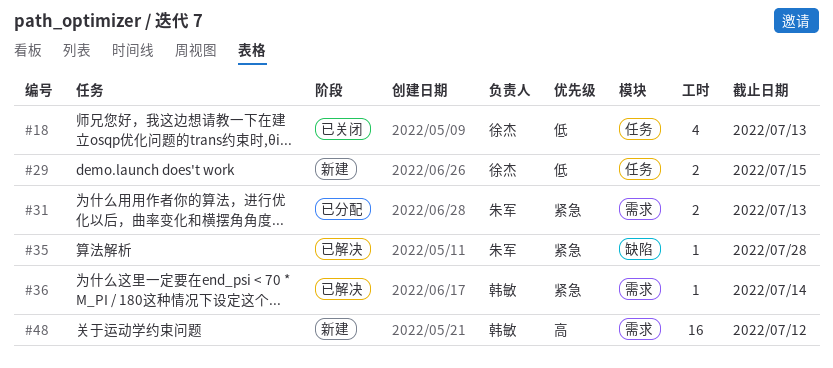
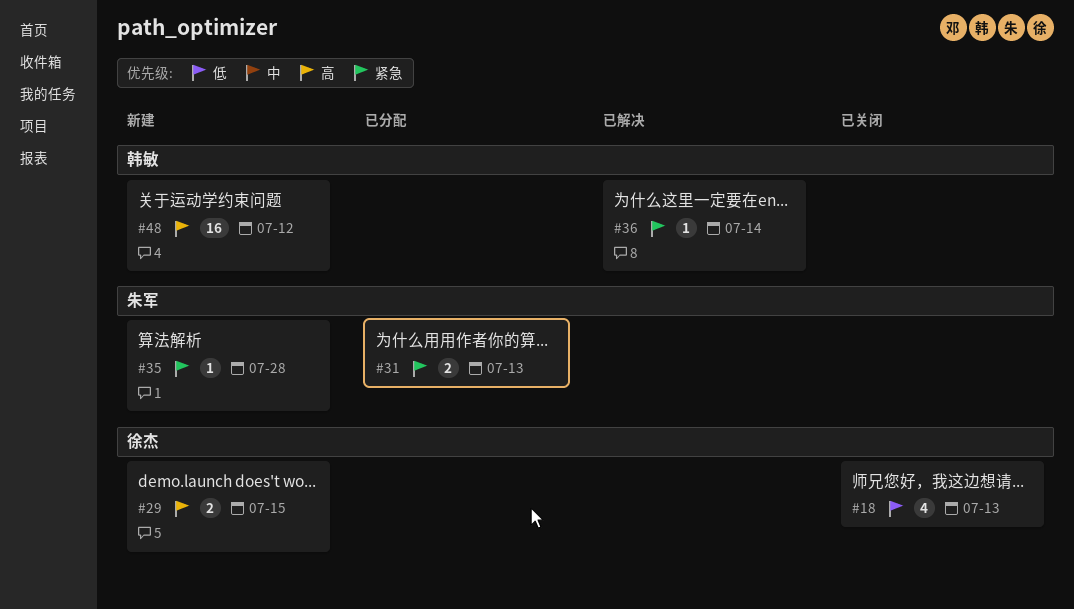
#29, priority: 低 -> 高
#35, status: 已解决 -> 新建

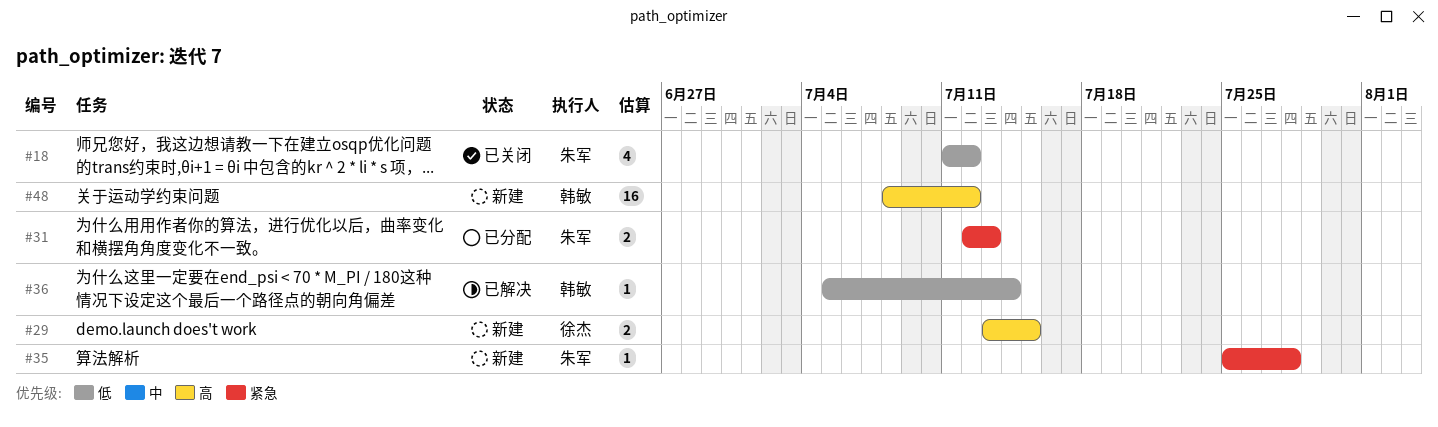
#18, owner: 徐杰 -> 朱军
#18, due: Jul 13 -> Jul 12
#36, priority: 紧急 -> 低

